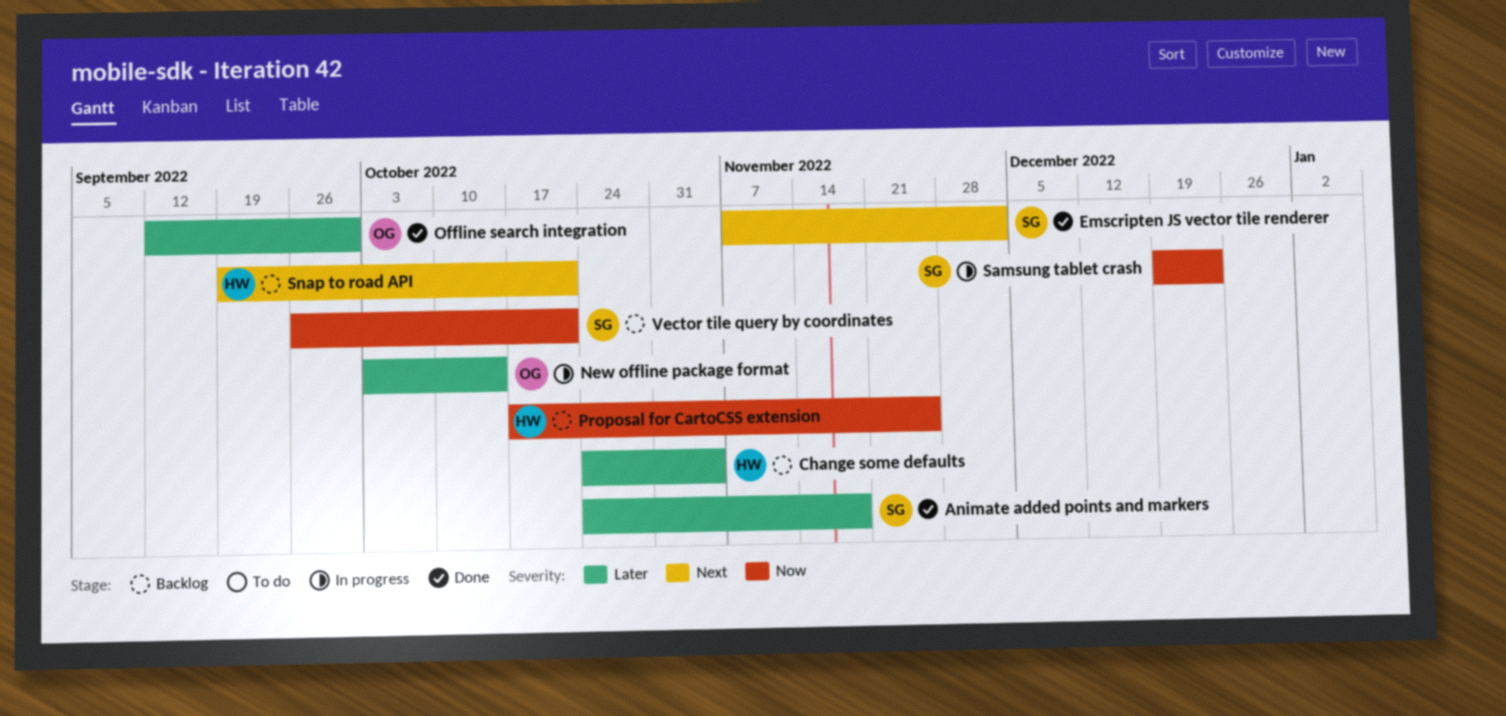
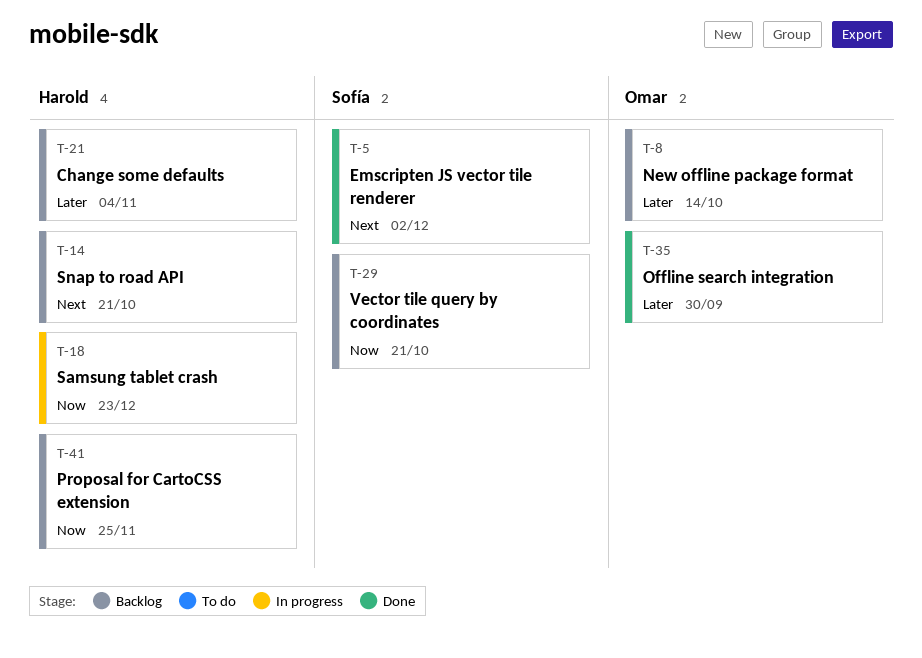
Animate added points and markers: present -> none
New offline package format, status: In progress -> Backlog
Samsung tablet crash, owner: Sofía -> Harold

